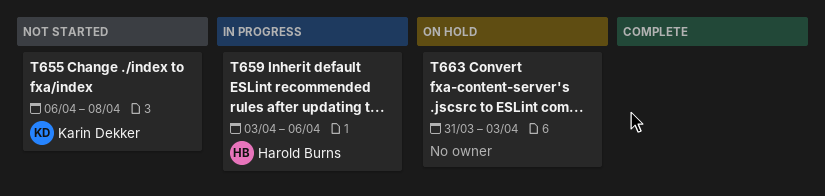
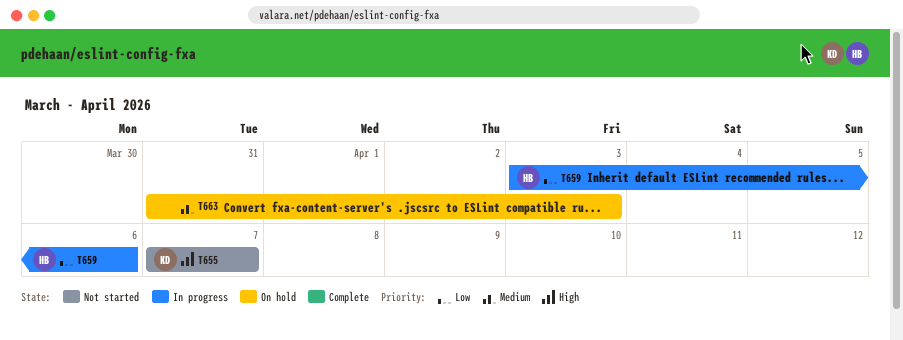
T655, start: Apr 6 -> Apr 7
T655, due: Apr 8 -> Apr 7

